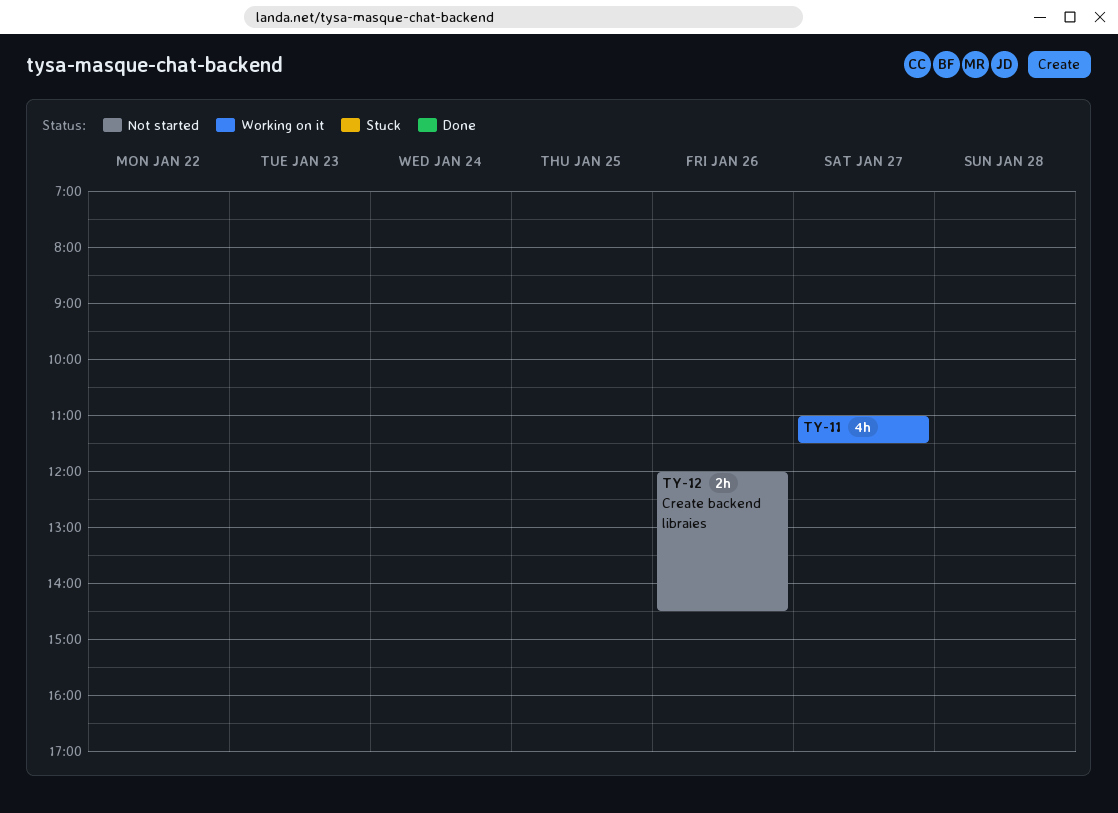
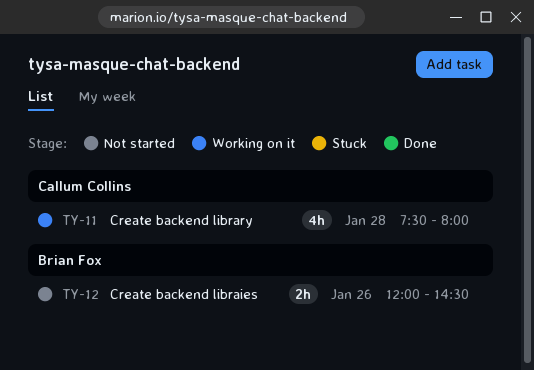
TY-11, day: Jan 27 -> Jan 28
TY-11, begins: 11:00 -> 07:30
TY-11, ends: 11:30 -> 08:00

